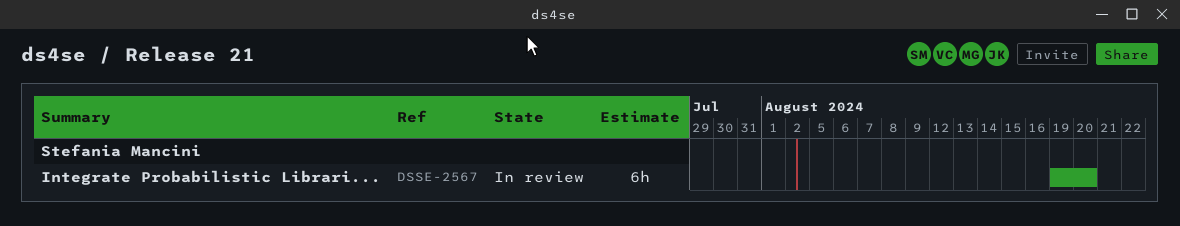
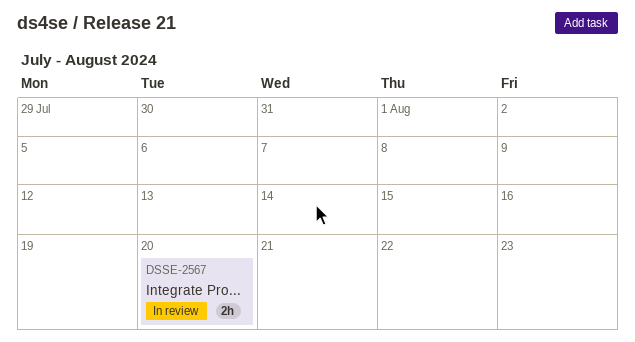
DSSE-2567, estimate: 6h -> 2h

